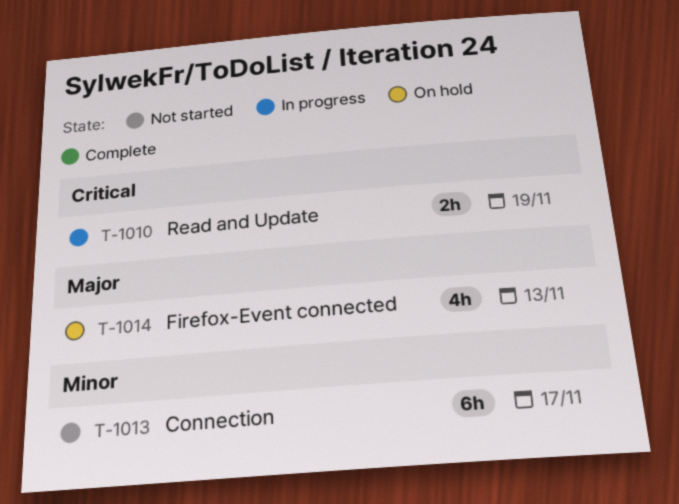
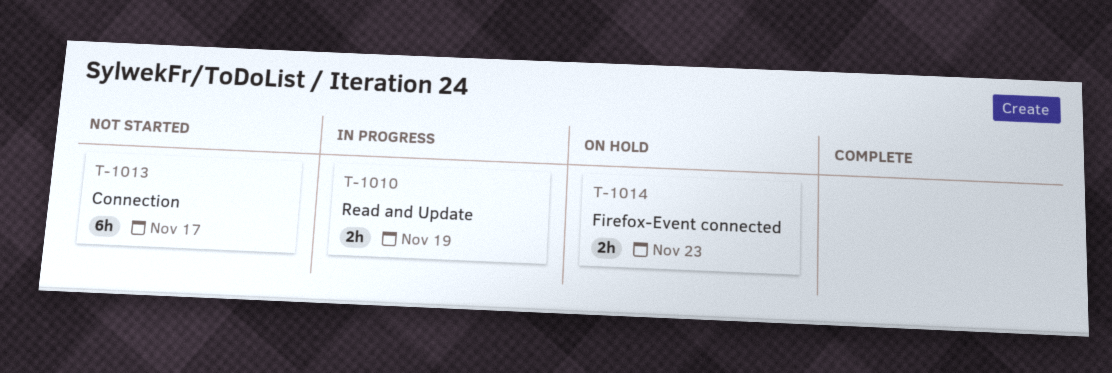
T-1014, estimate: 4h -> 2h
T-1014, due: Nov 13 -> Nov 23

